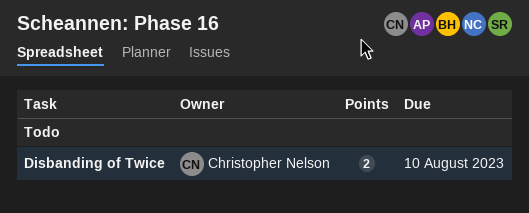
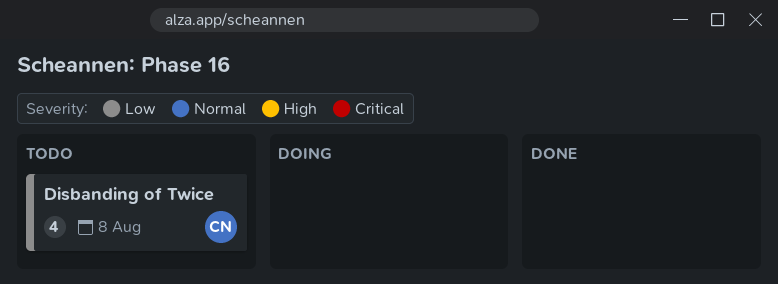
Disbanding of Twice, estimate: 2 -> 4
Disbanding of Twice, due: Aug 10 -> Aug 8

